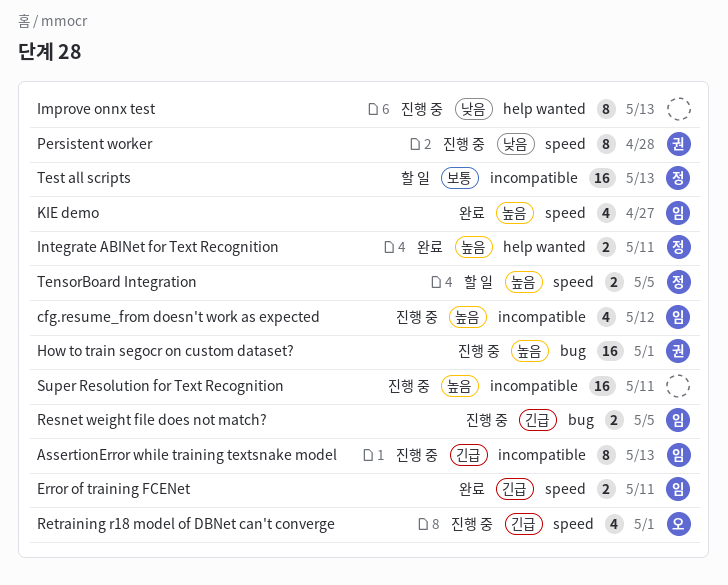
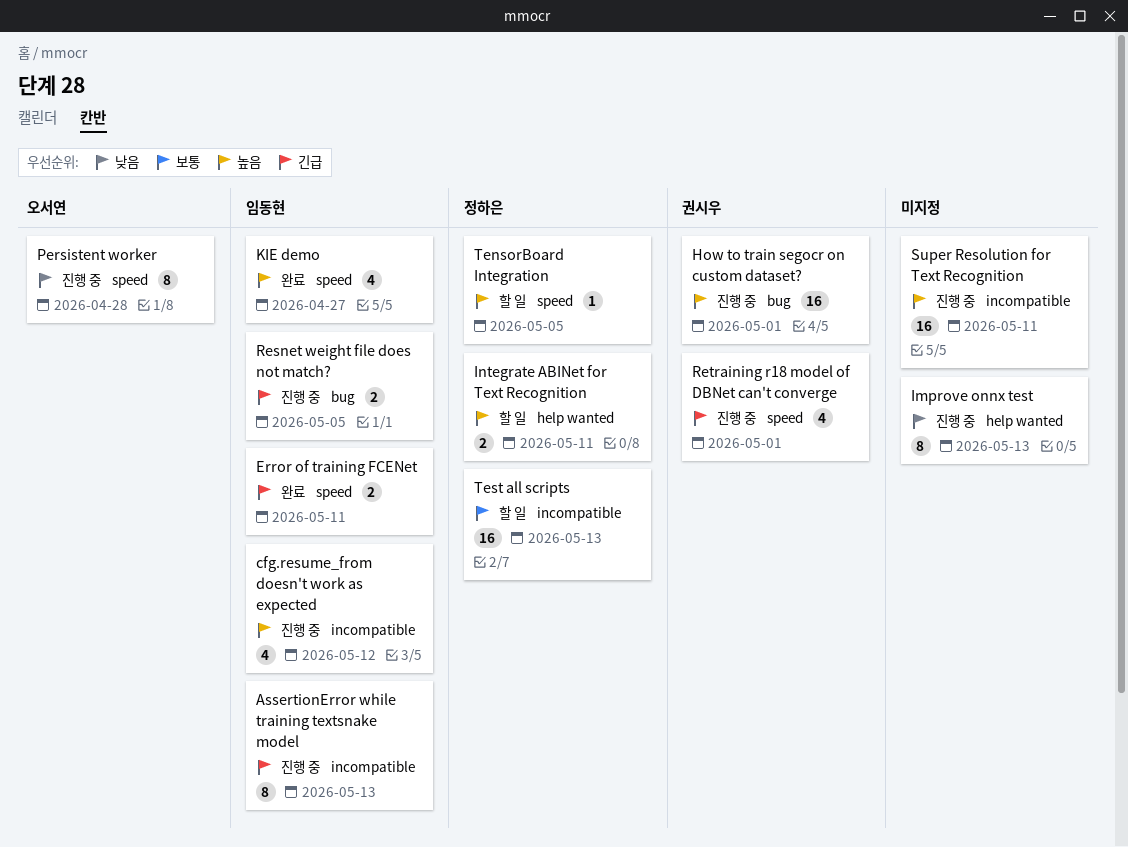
Integrate ABINet for Text Recognition, status: 완료 -> 할 일
Persistent worker, owner: 권시우 -> 오서연
Retraining r18 model of DBNet can't converge, owner: 오서연 -> 권시우
TensorBoard Integration, estimate: 2 -> 1

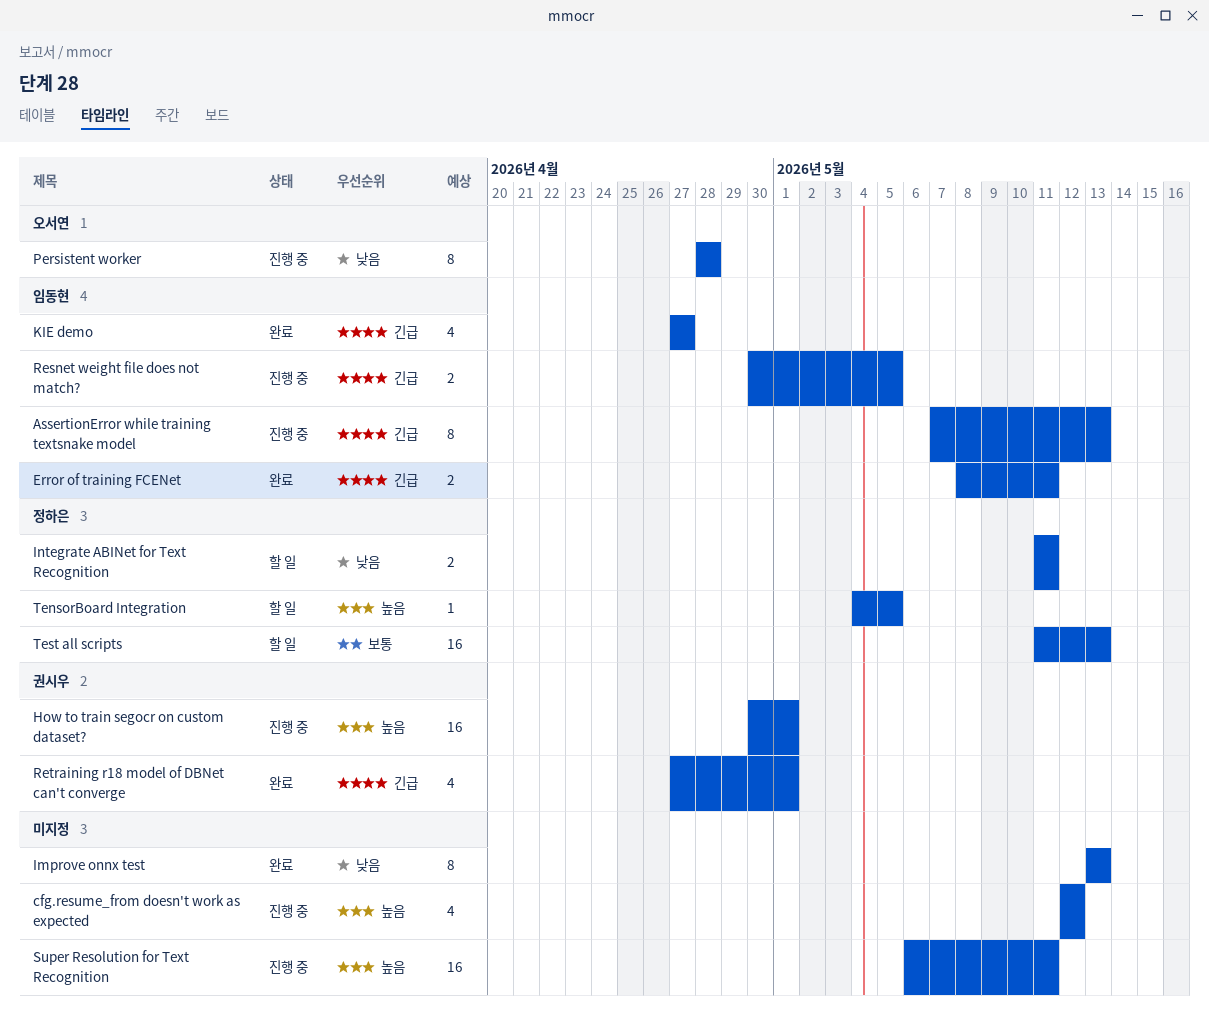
cfg.resume_from doesn't work as expected, owner: 임동현 -> none
Improve onnx test, status: 진행 중 -> 완료
Integrate ABINet for Text Recognition, priority: 높음 -> 낮음
KIE demo, priority: 높음 -> 긴급
Retraining r18 model of DBNet can't converge, status: 진행 중 -> 완료

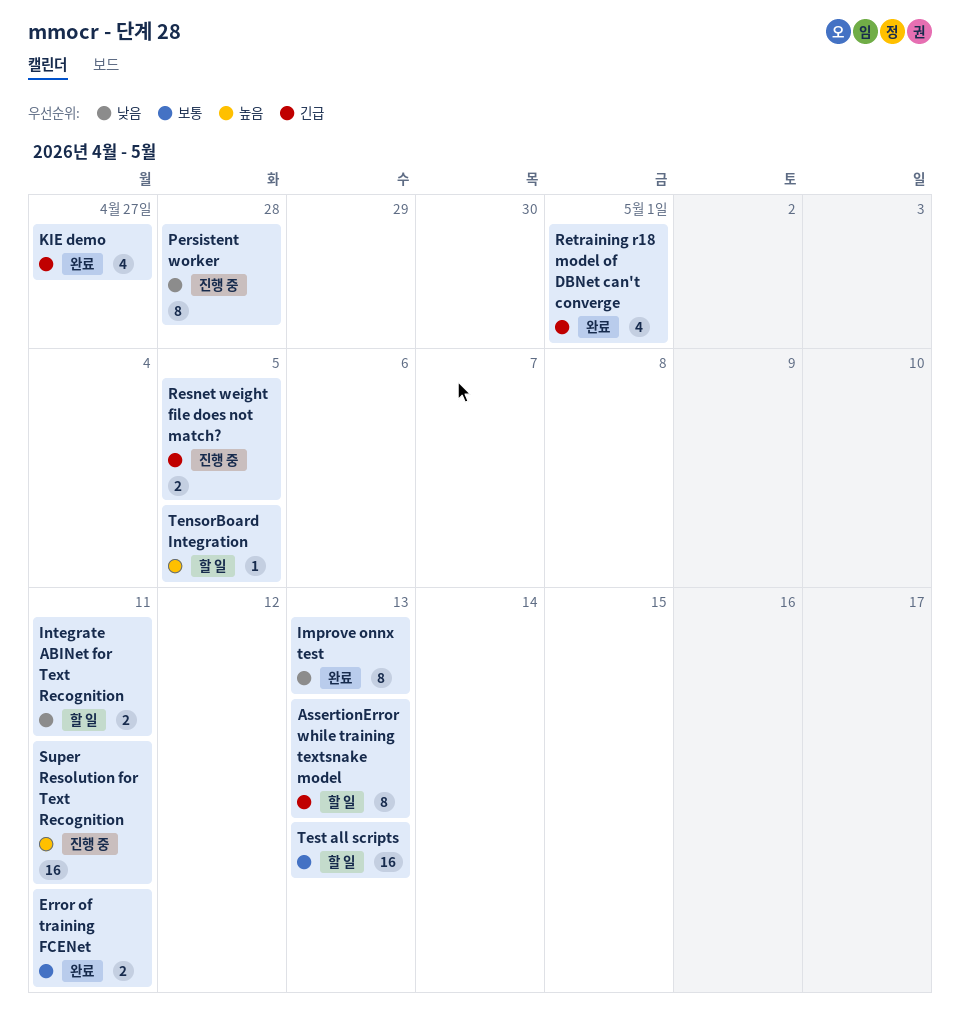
AssertionError while training textsnake model, status: 진행 중 -> 할 일
cfg.resume_from doesn't work as expected: present -> none
Error of training FCENet, priority: 긴급 -> 보통
How to train segocr on custom dataset?: present -> none

